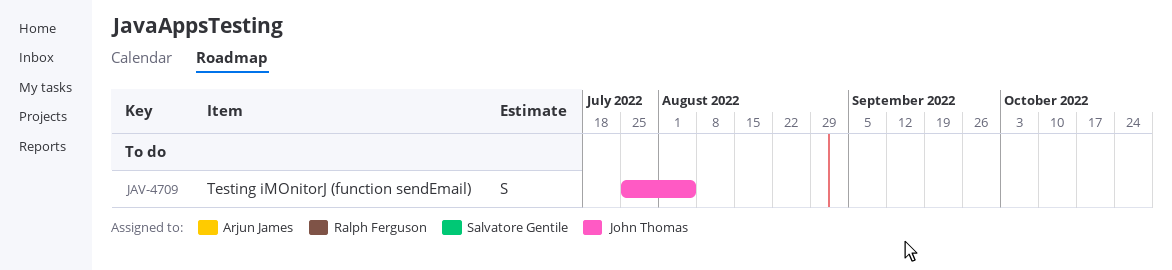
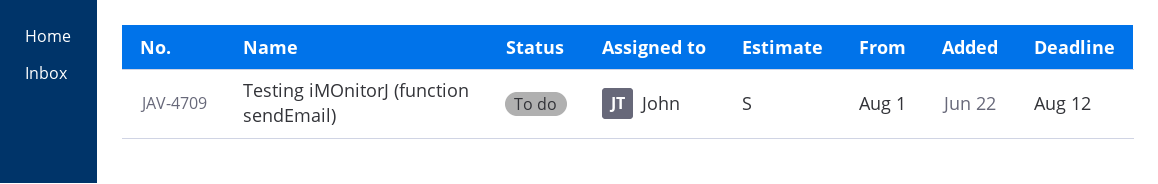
JAV-4709, start: Jul 25 -> Aug 1
JAV-4709, due: Aug 5 -> Aug 12

